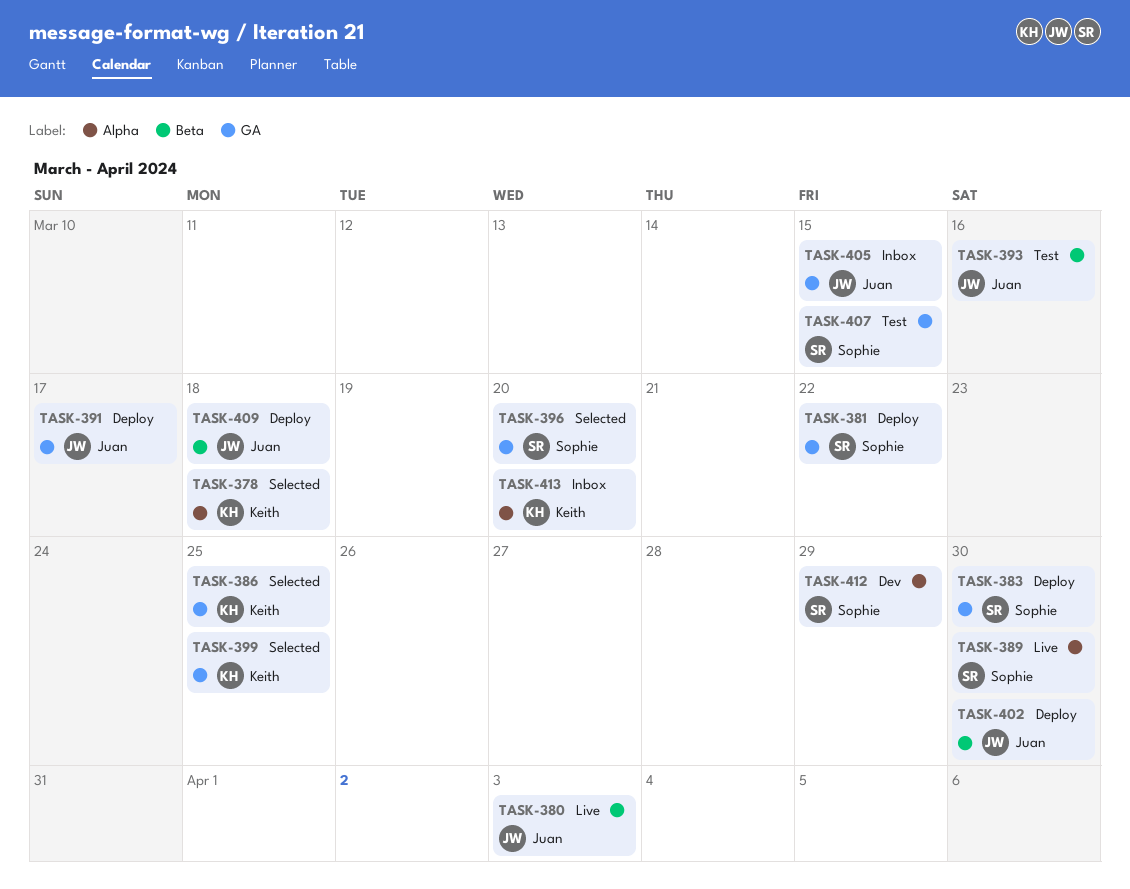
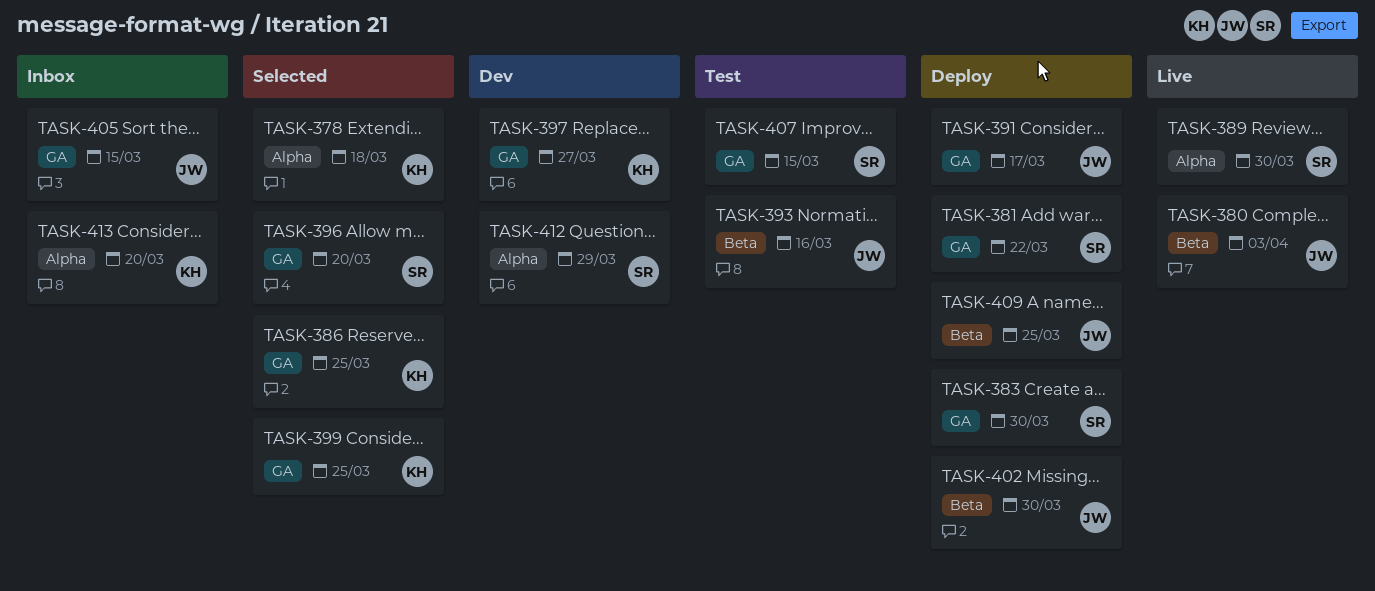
TASK-397: none -> present
TASK-409, due: Mar 18 -> Mar 25

